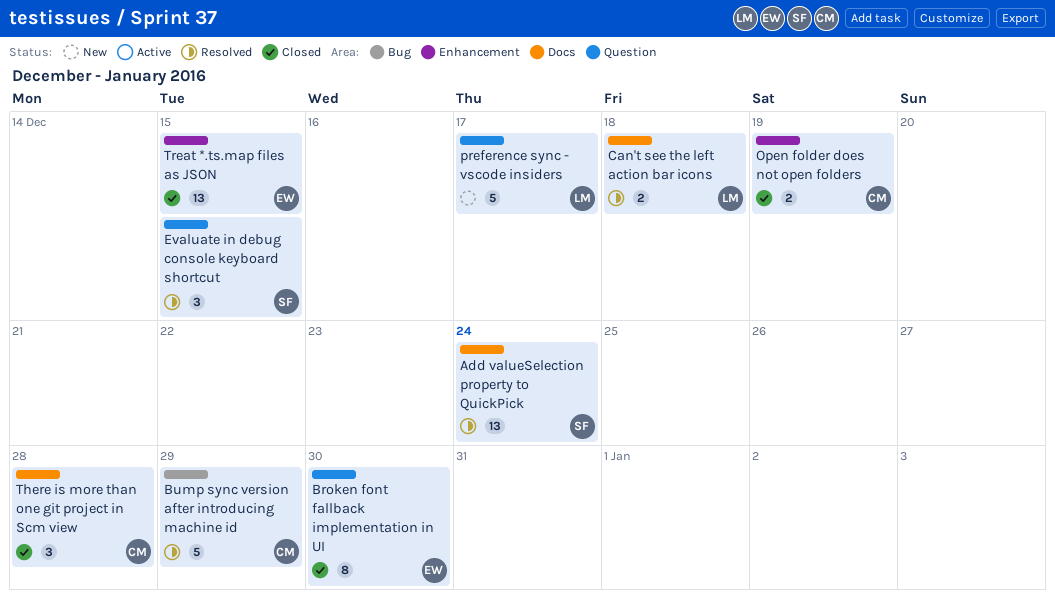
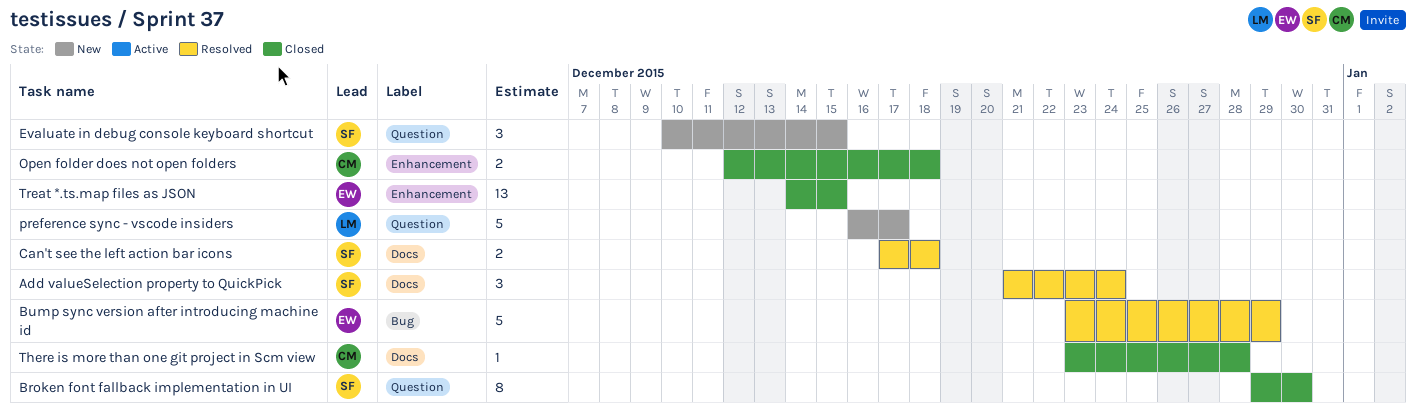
Add valueSelection property to QuickPick, estimate: 13 -> 3
Broken font fallback implementation in UI, owner: EW -> SF
Bump sync version after introducing machine id, owner: CM -> EW
Can't see the left action bar icons, owner: LM -> SF
Evaluate in debug console keyboard shortcut, status: Resolved -> New
Open folder does not open folders, due: Dec 19 -> Dec 18
There is more than one git project in Scm view, estimate: 3 -> 1

